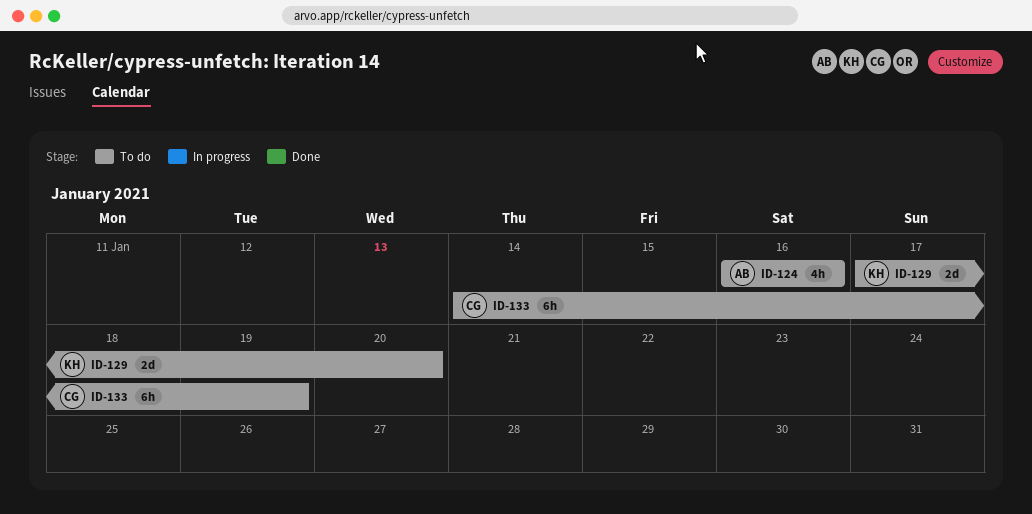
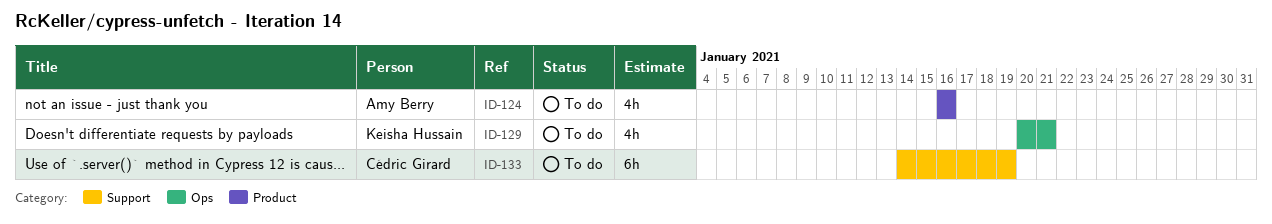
ID-129, estimate: 2d -> 4h
ID-129, start: Jan 17 -> Jan 20
ID-129, due: Jan 20 -> Jan 21

